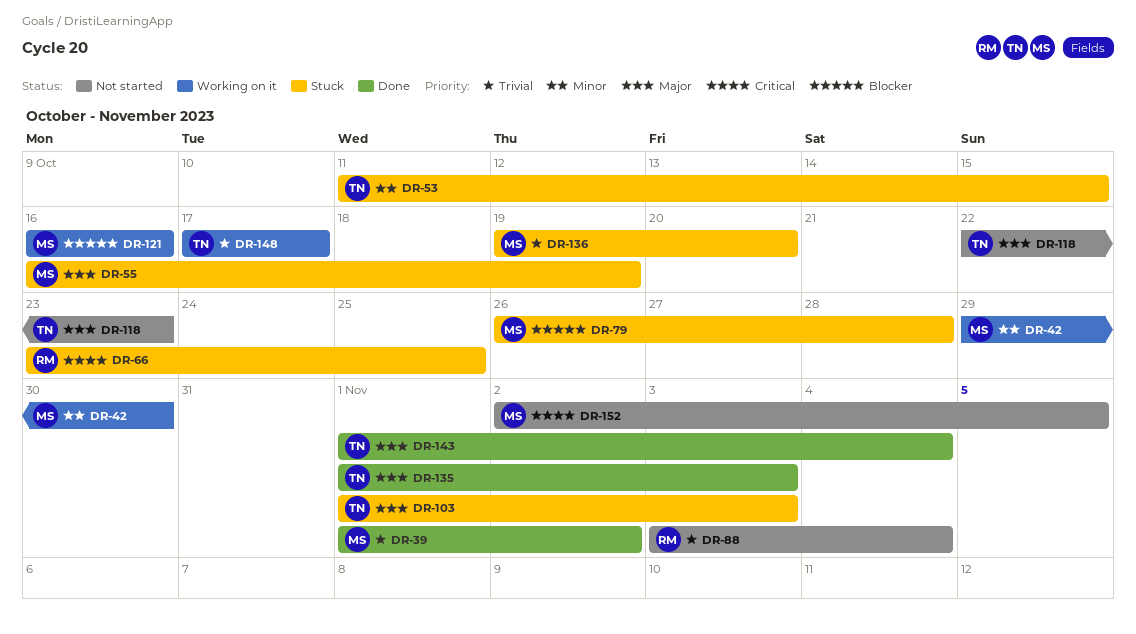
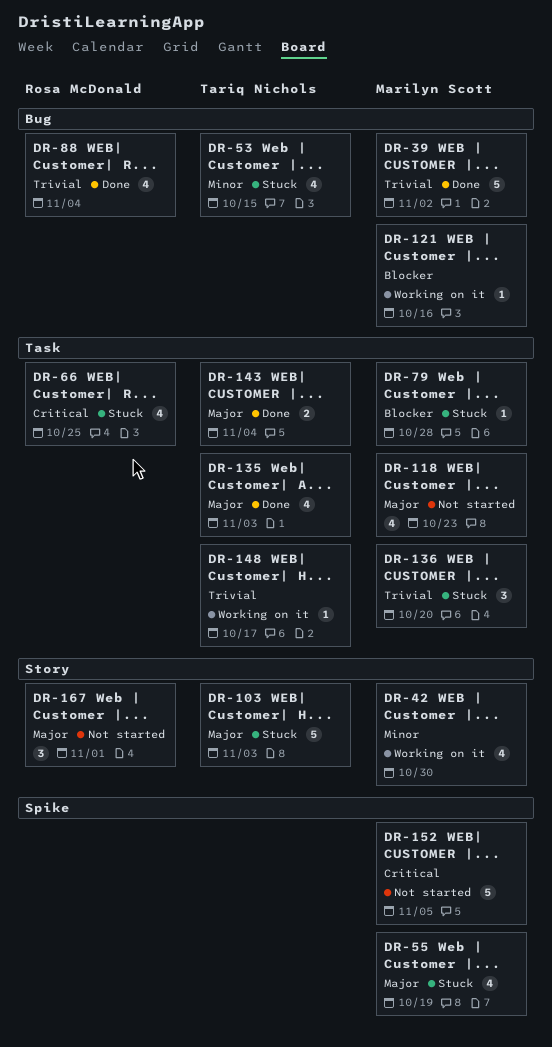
DR-88, status: Not started -> Done
DR-118, owner: Tariq Nichols -> Marilyn Scott
DR-167: none -> present

